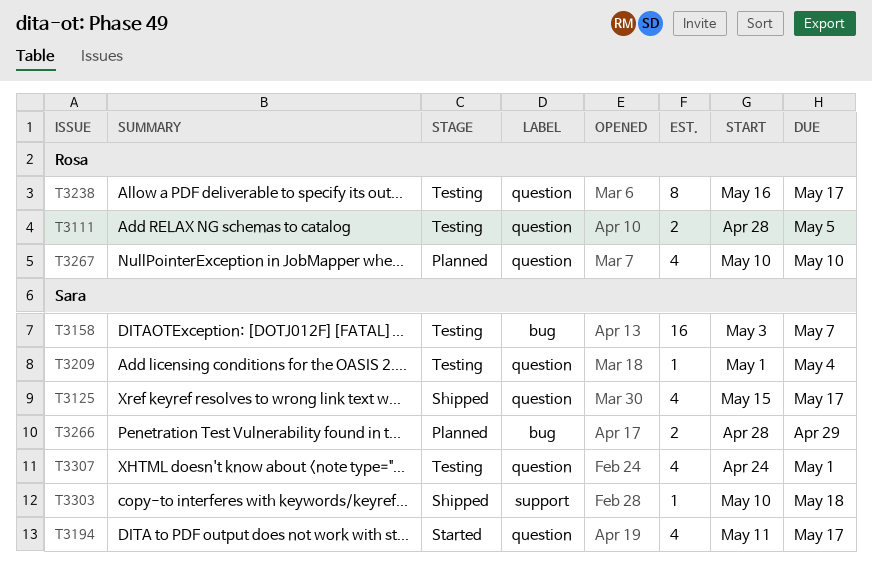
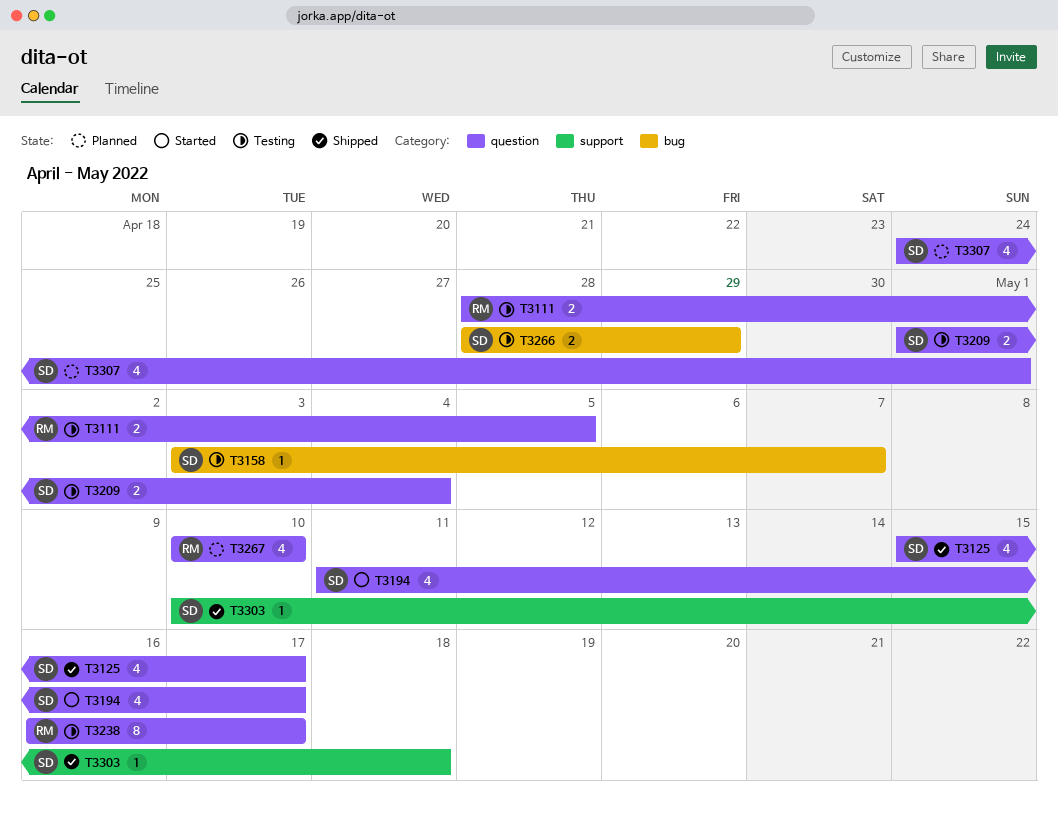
T3158, estimate: 16 -> 1
T3209, estimate: 1 -> 2
T3266, status: Planned -> Testing
T3307, status: Testing -> Planned

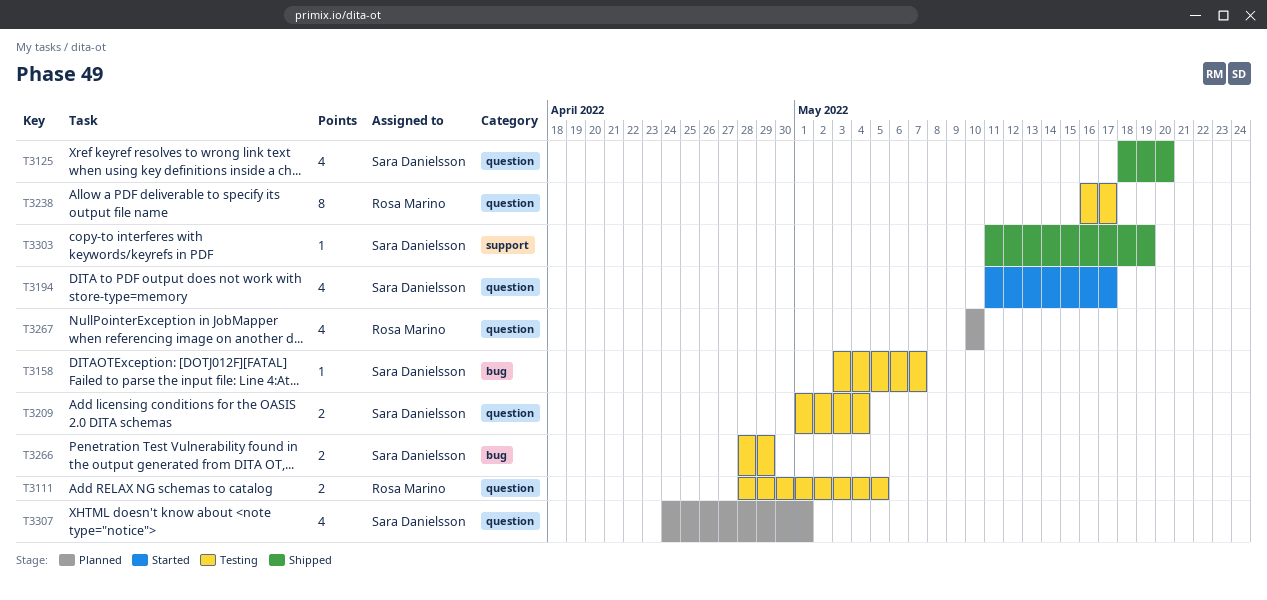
T3125, start: May 15 -> May 18
T3125, due: May 17 -> May 20
T3303, start: May 10 -> May 11
T3303, due: May 18 -> May 19

